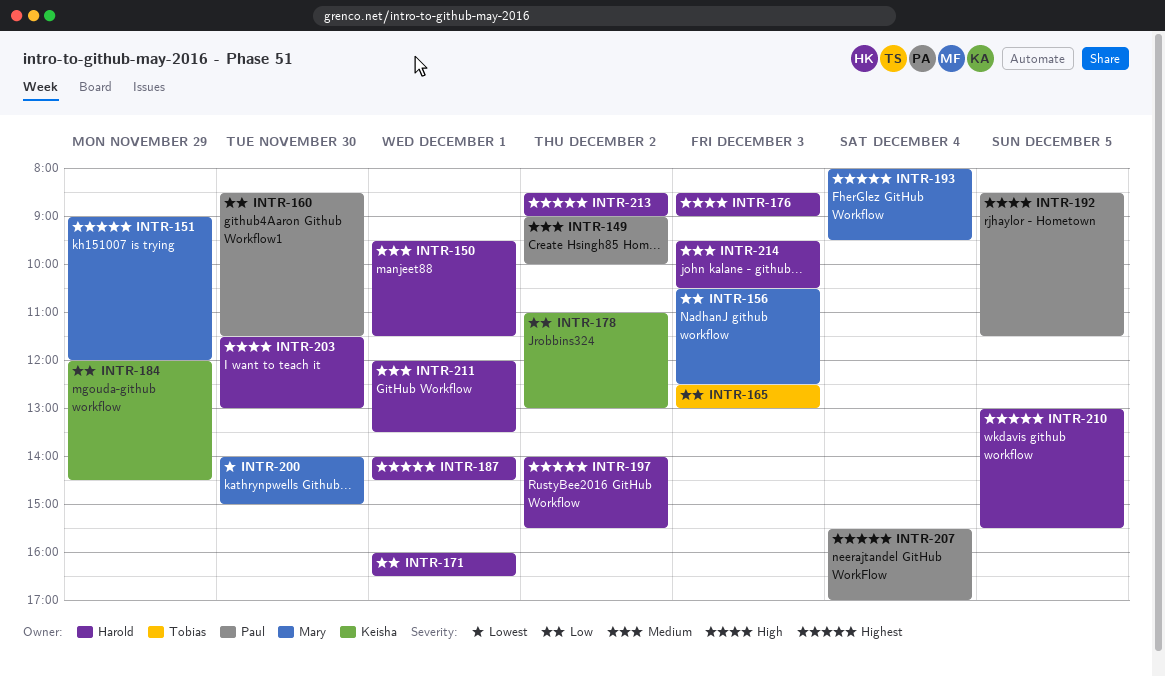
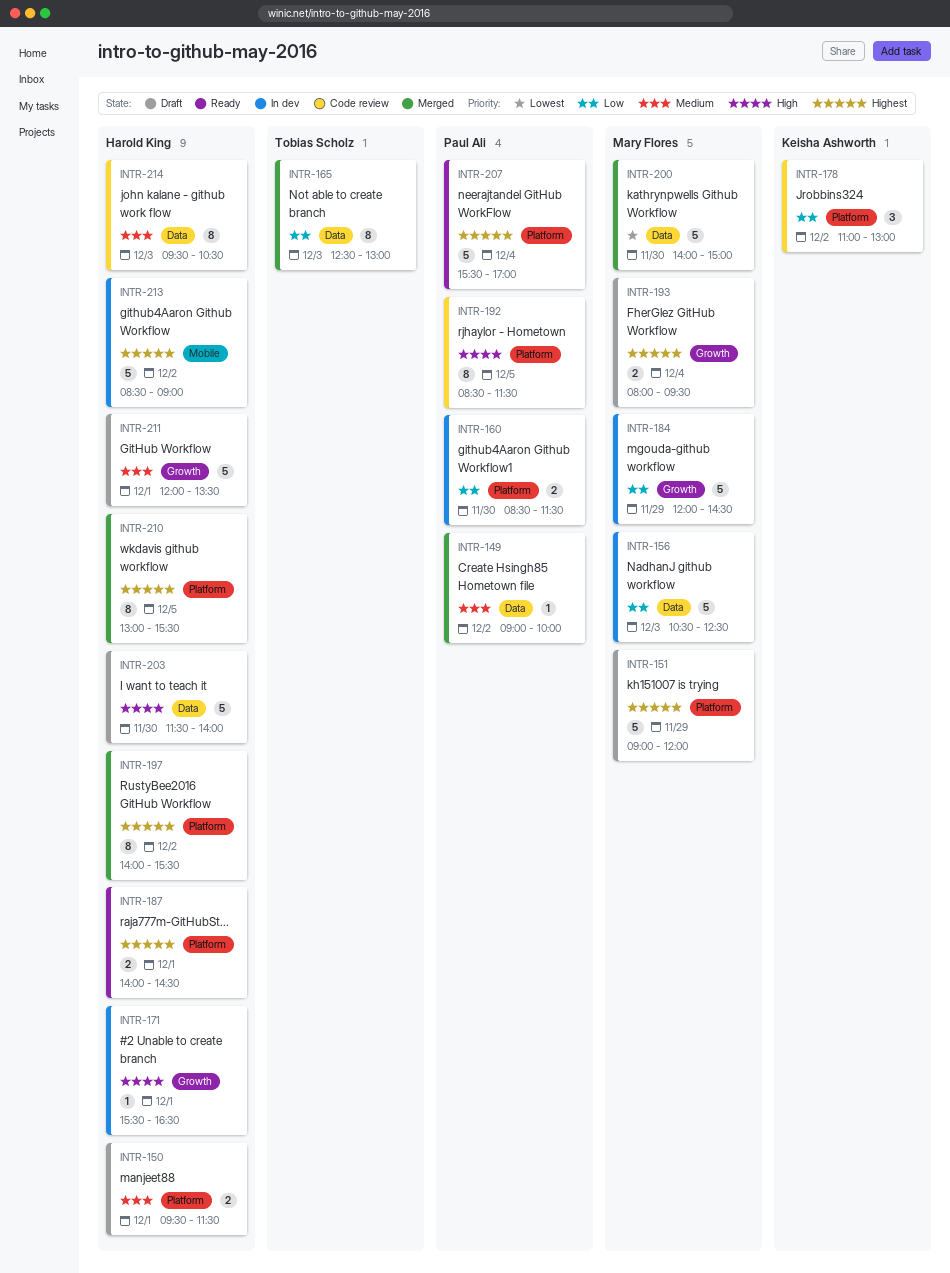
INTR-171, priority: Low -> High
INTR-171, begins: 16:00 -> 15:30
INTR-176: present -> none
INTR-184, owner: Keisha Ashworth -> Mary Flores
INTR-203, ends: 13:00 -> 14:00

